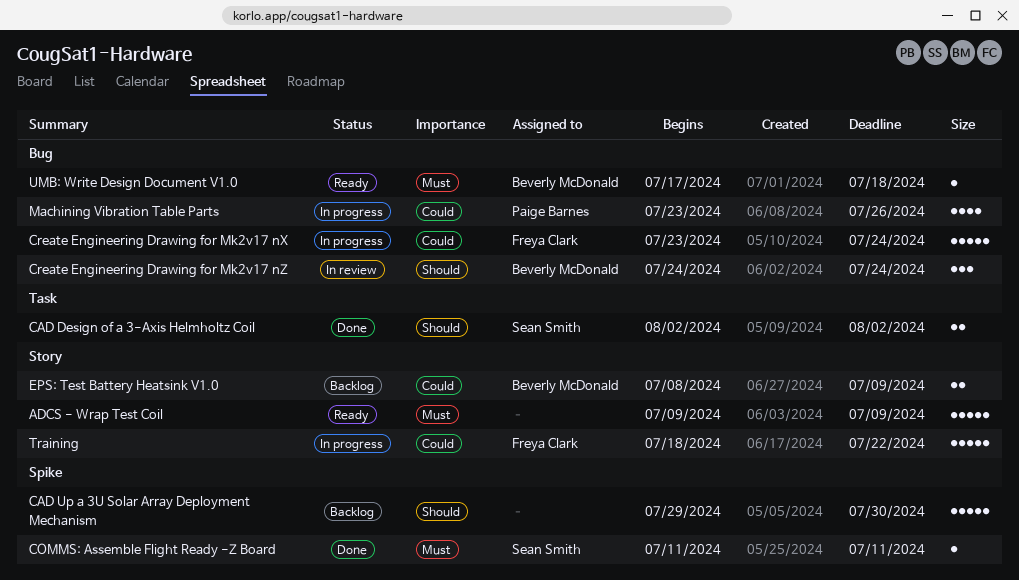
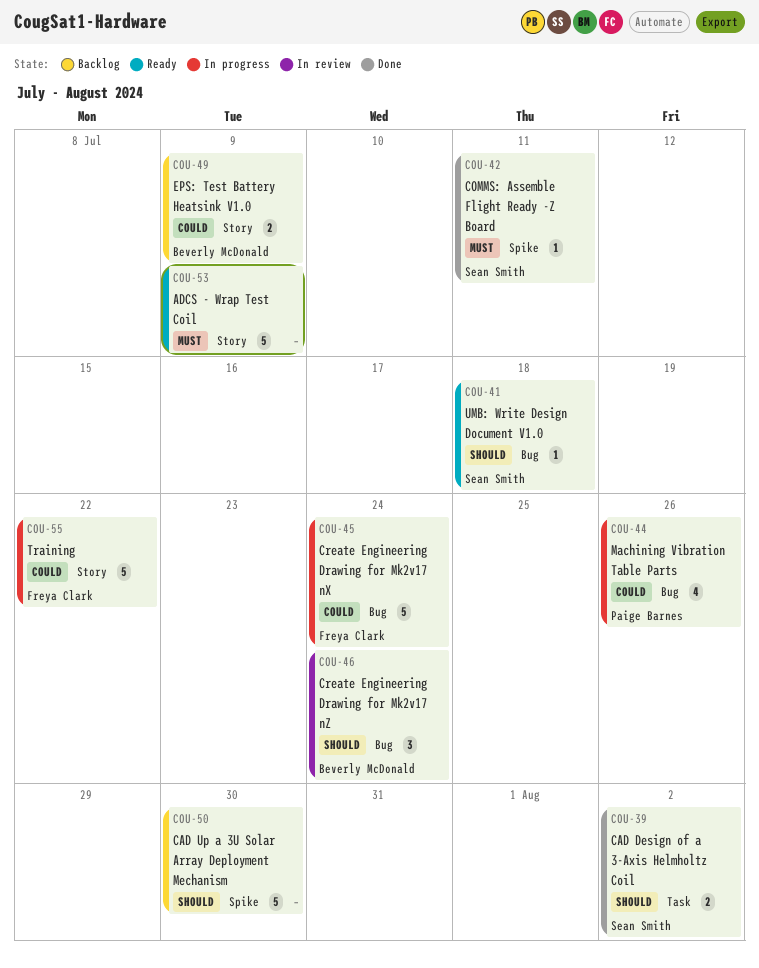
UMB: Write Design Document V1.0, owner: Beverly McDonald -> Sean Smith
UMB: Write Design Document V1.0, priority: Must -> Should

